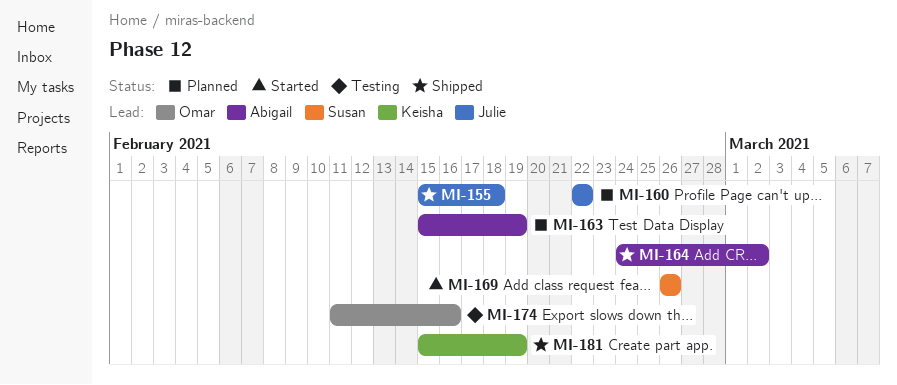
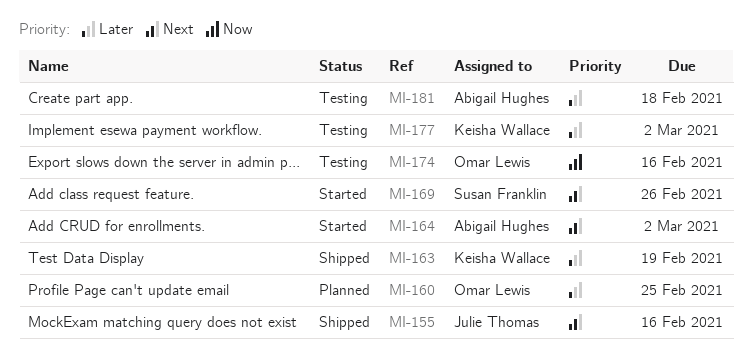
MI-155, due: Feb 18 -> Feb 16
MI-160, owner: Julie Thomas -> Omar Lewis
MI-160, due: Feb 22 -> Feb 25
MI-163, status: Planned -> Shipped
MI-163, owner: Abigail Hughes -> Keisha Wallace
MI-164, status: Shipped -> Started
MI-177: none -> present
MI-181, status: Shipped -> Testing
MI-181, owner: Keisha Wallace -> Abigail Hughes
MI-181, due: Feb 19 -> Feb 18

